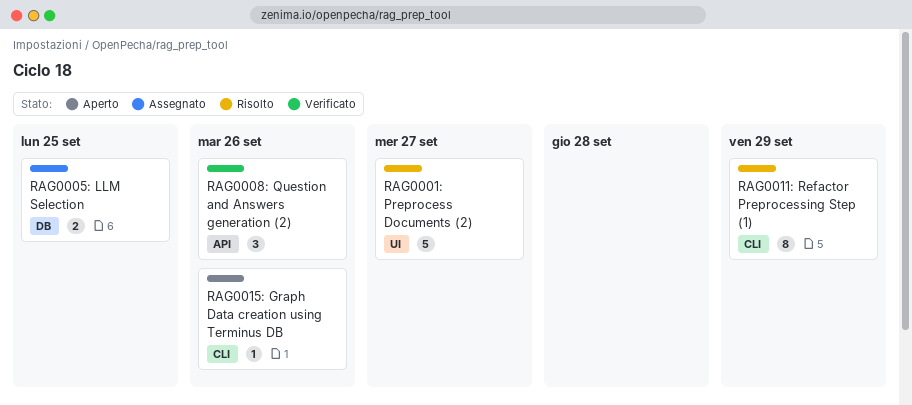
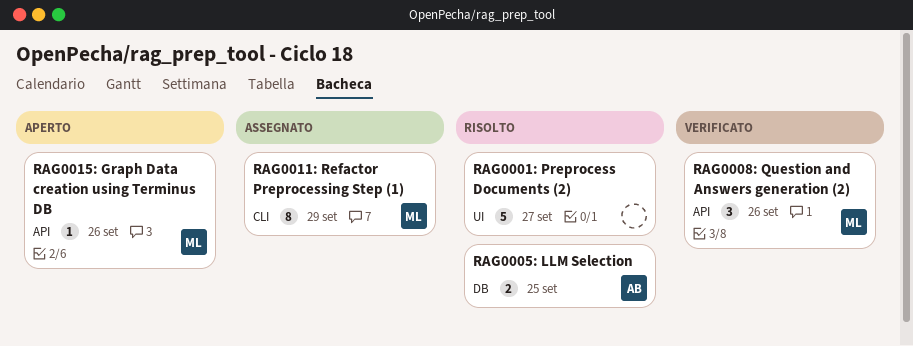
RAG0005: LLM Selection, status: Assegnato -> Risolto
RAG0011: Refactor Preprocessing Step (1), status: Risolto -> Assegnato
RAG0015: Graph Data creation using Terminus DB, label: CLI -> API

